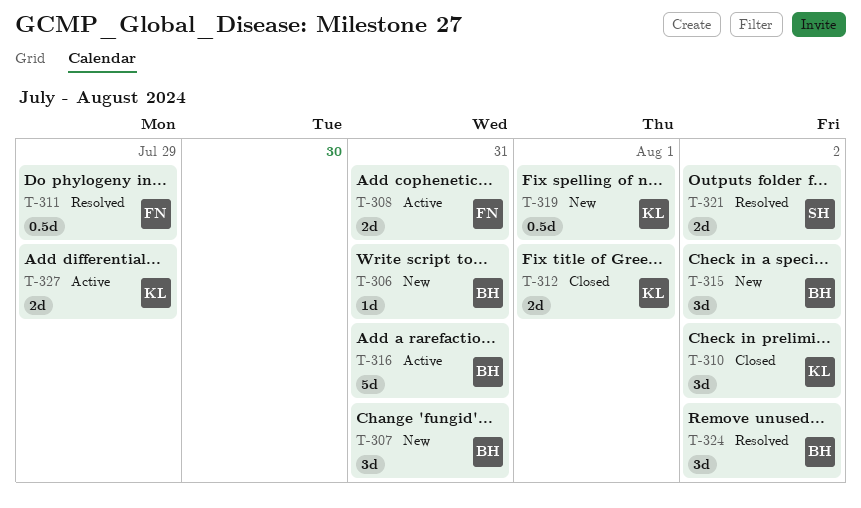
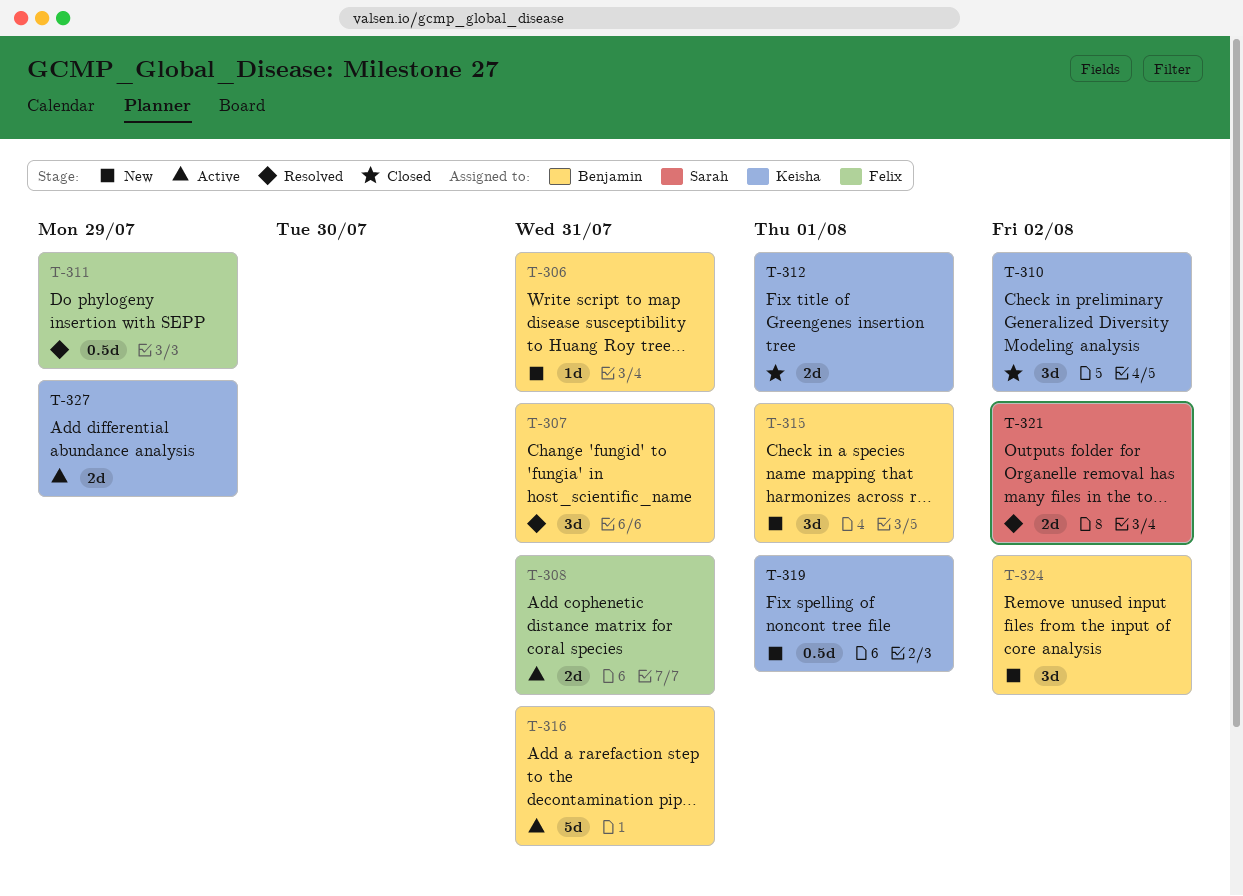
T-307, status: New -> Resolved
T-315, due: Aug 2 -> Aug 1
T-324, status: Resolved -> New

